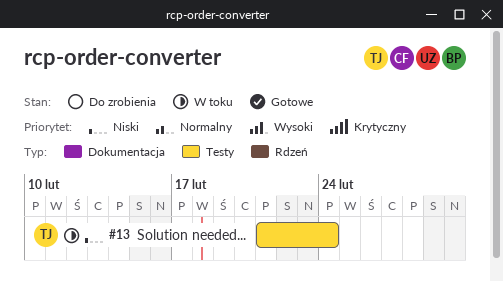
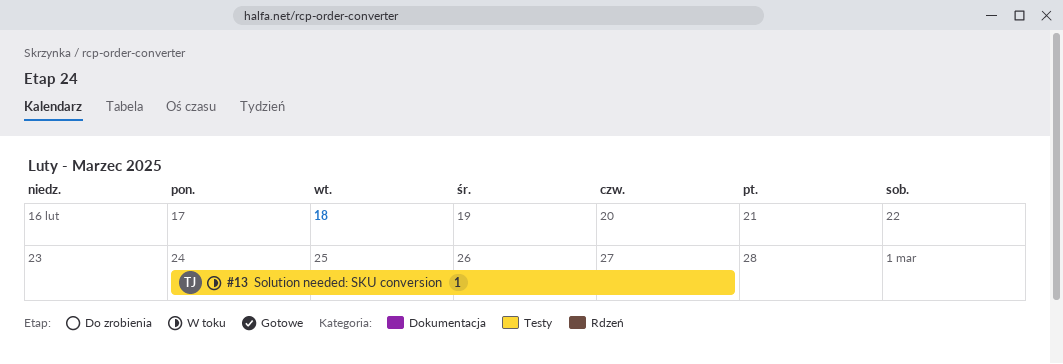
#13, start: Feb 21 -> Feb 24
#13, due: Feb 24 -> Feb 27

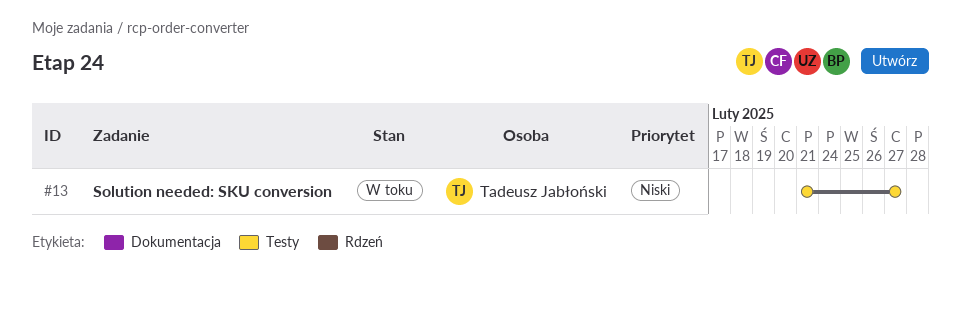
#13, start: Feb 24 -> Feb 21

